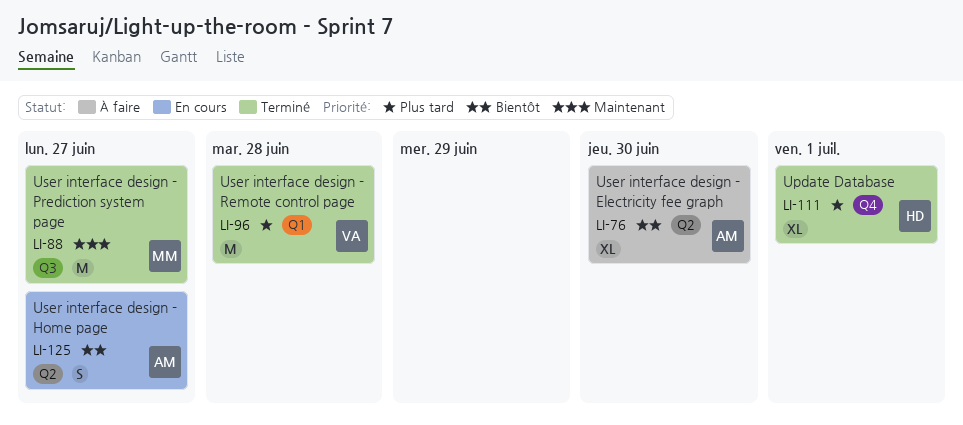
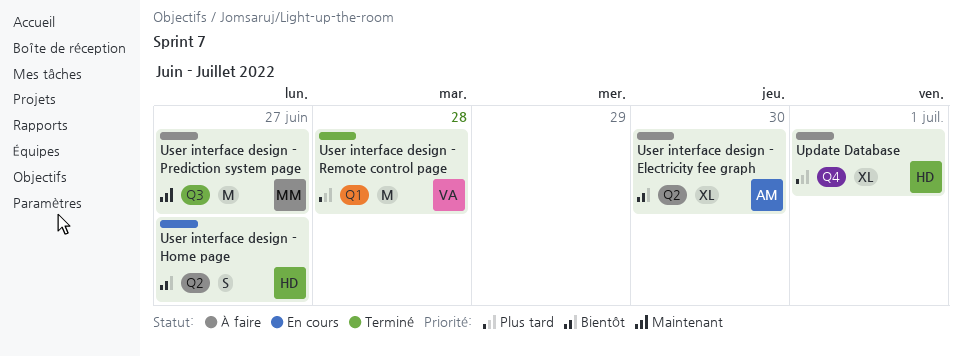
Update Database, status: Terminé -> À faire
User interface design - Home page, owner: AM -> HD
User interface design - Prediction system page, status: Terminé -> À faire

